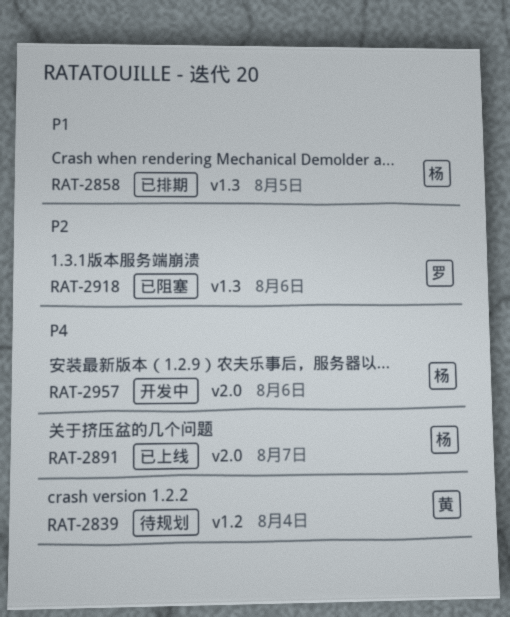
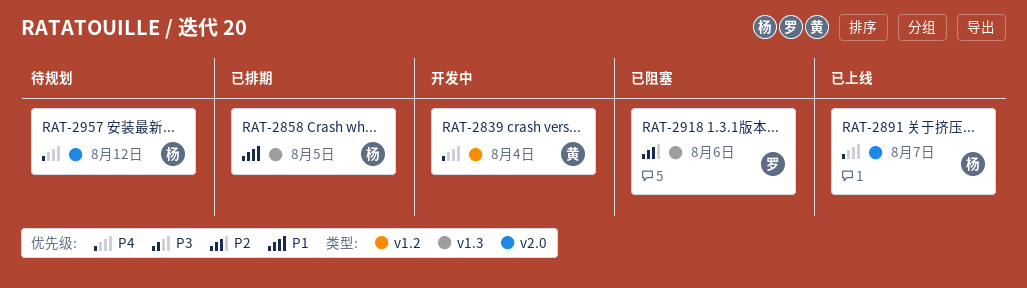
RAT-2839, status: 待规划 -> 开发中
RAT-2957, status: 开发中 -> 待规划
RAT-2957, due: Aug 6 -> Aug 12

